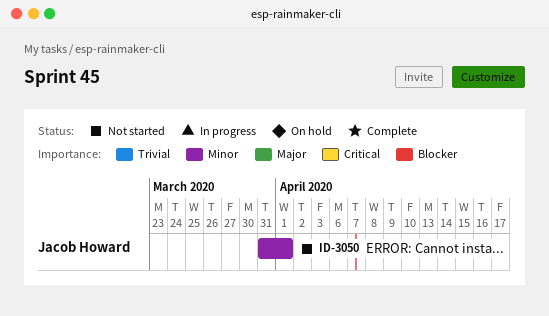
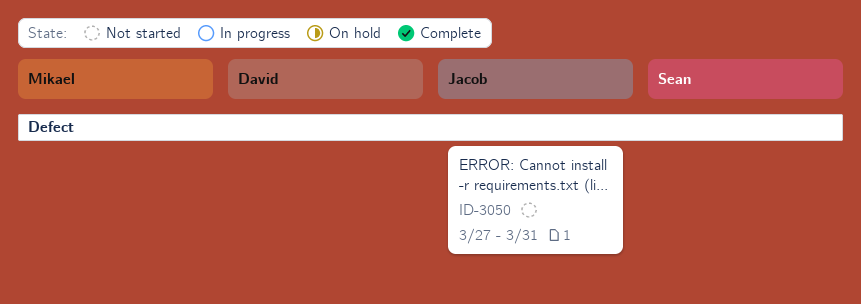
ID-3050, start: Mar 31 -> Mar 27
ID-3050, due: Apr 1 -> Mar 31

